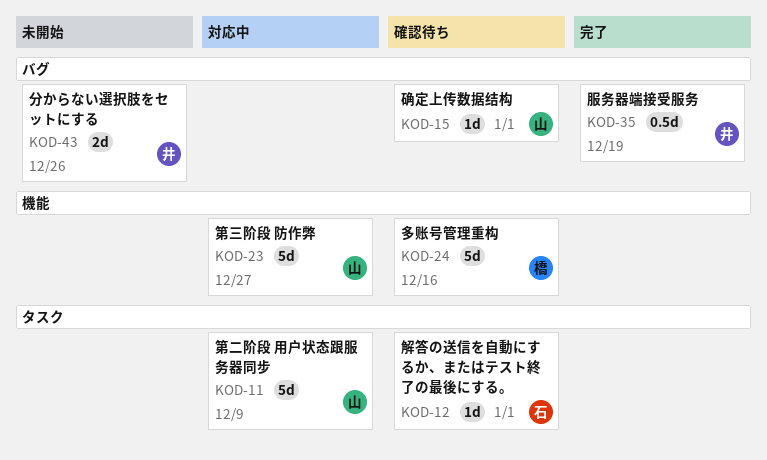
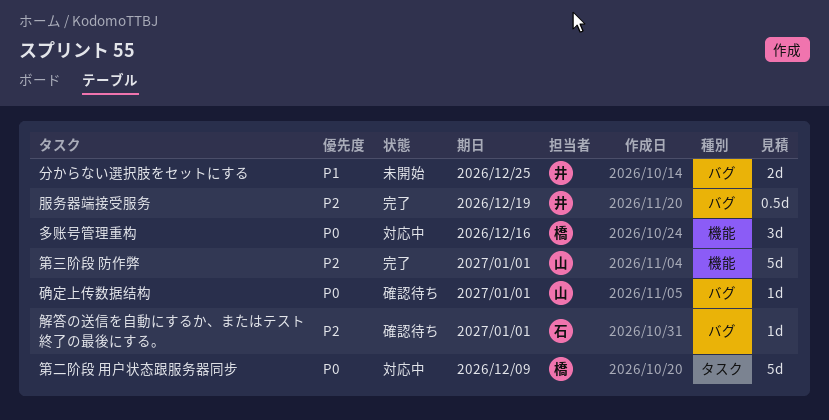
分からない選択肢をセットにする, due: Dec 26 -> Dec 25
多账号管理重构, status: 確認待ち -> 対応中
多账号管理重构, estimate: 5d -> 3d
第三阶段 防作弊, status: 対応中 -> 完了
第三阶段 防作弊, due: Dec 27 -> Jan 1
第二阶段 用户状态跟服务器同步, owner: 山 -> 橋
解答の送信を自動にするか、またはテスト終了の最後にする。, label: タスク -> バグ

